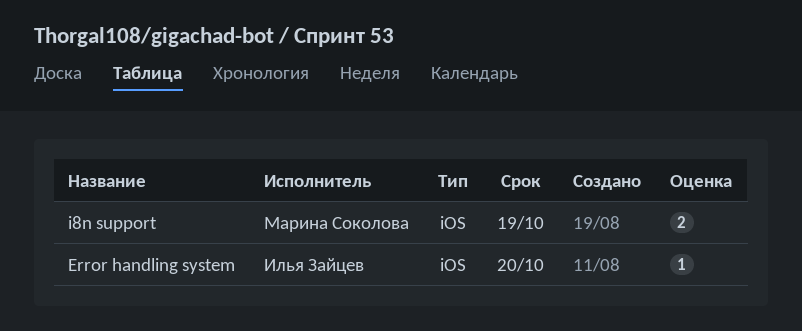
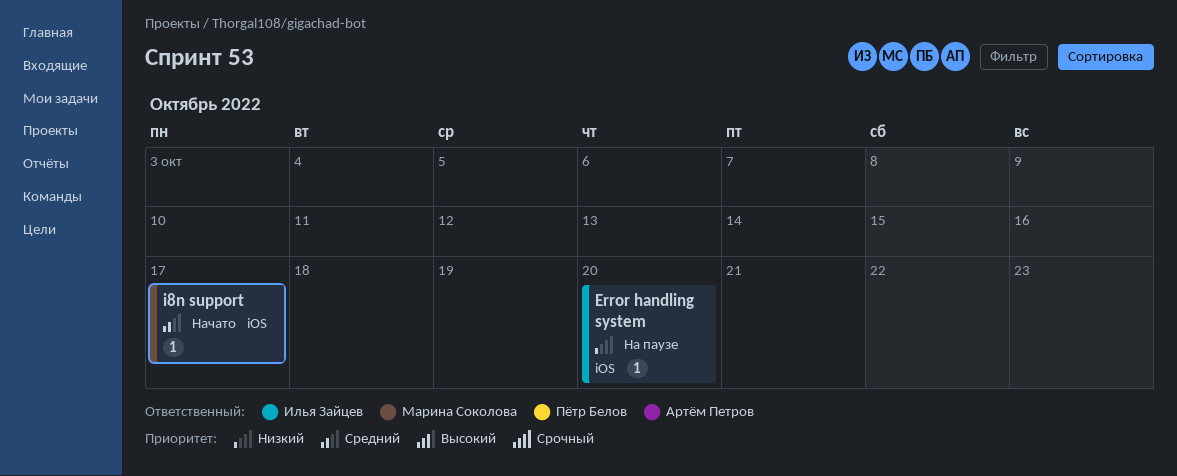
i8n support, estimate: 2 -> 1
i8n support, due: Oct 19 -> Oct 17

